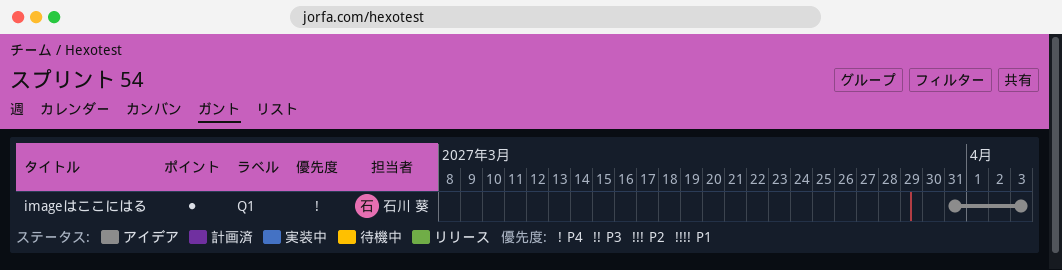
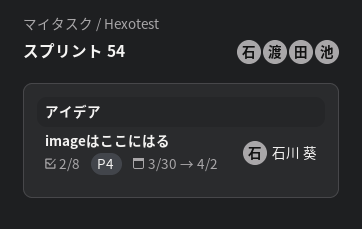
imageはここにはる, start: Mar 31 -> Mar 30
imageはここにはる, due: Apr 3 -> Apr 2

